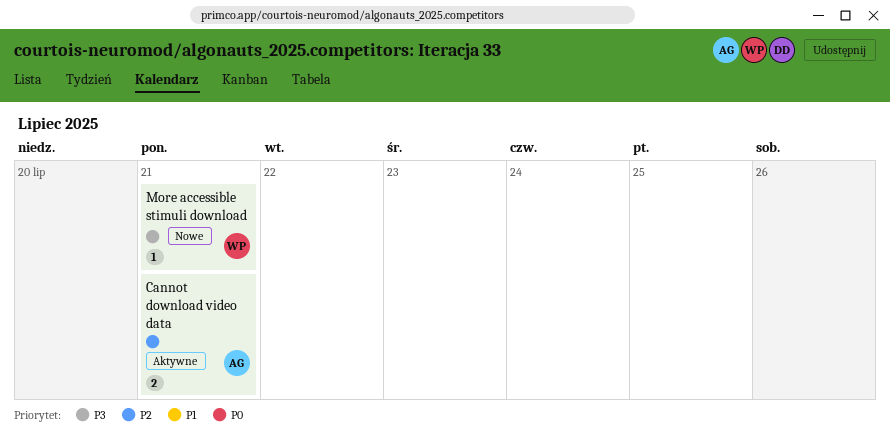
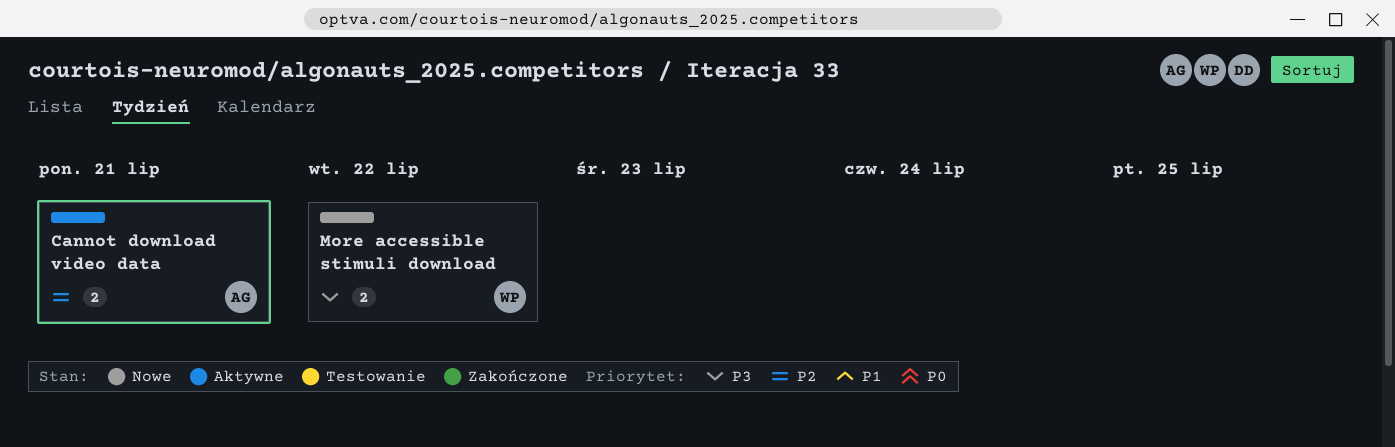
More accessible stimuli download, estimate: 1 -> 2
More accessible stimuli download, due: Jul 21 -> Jul 22

